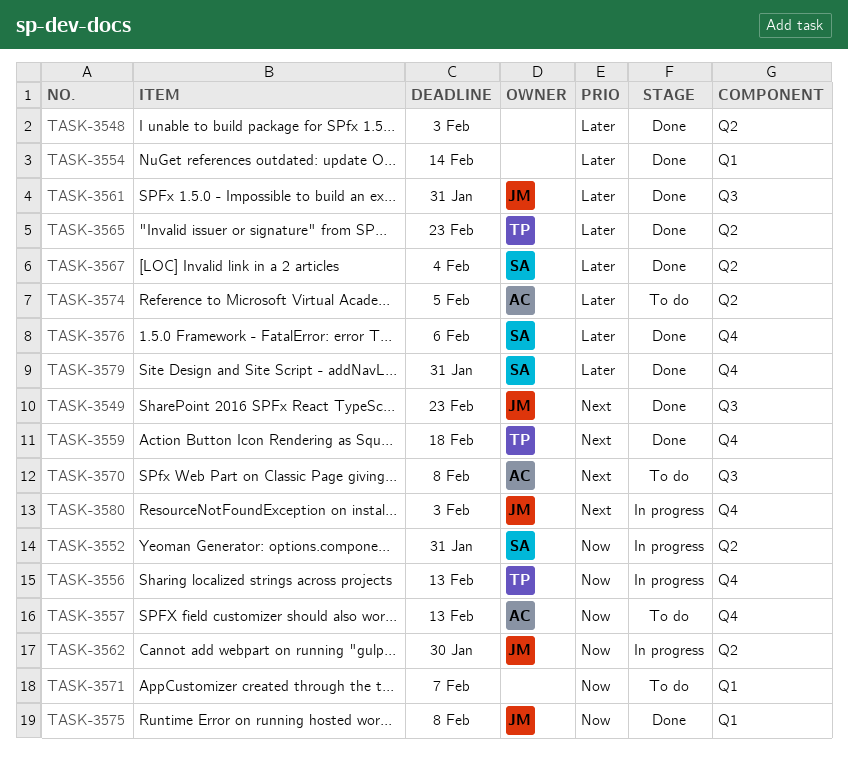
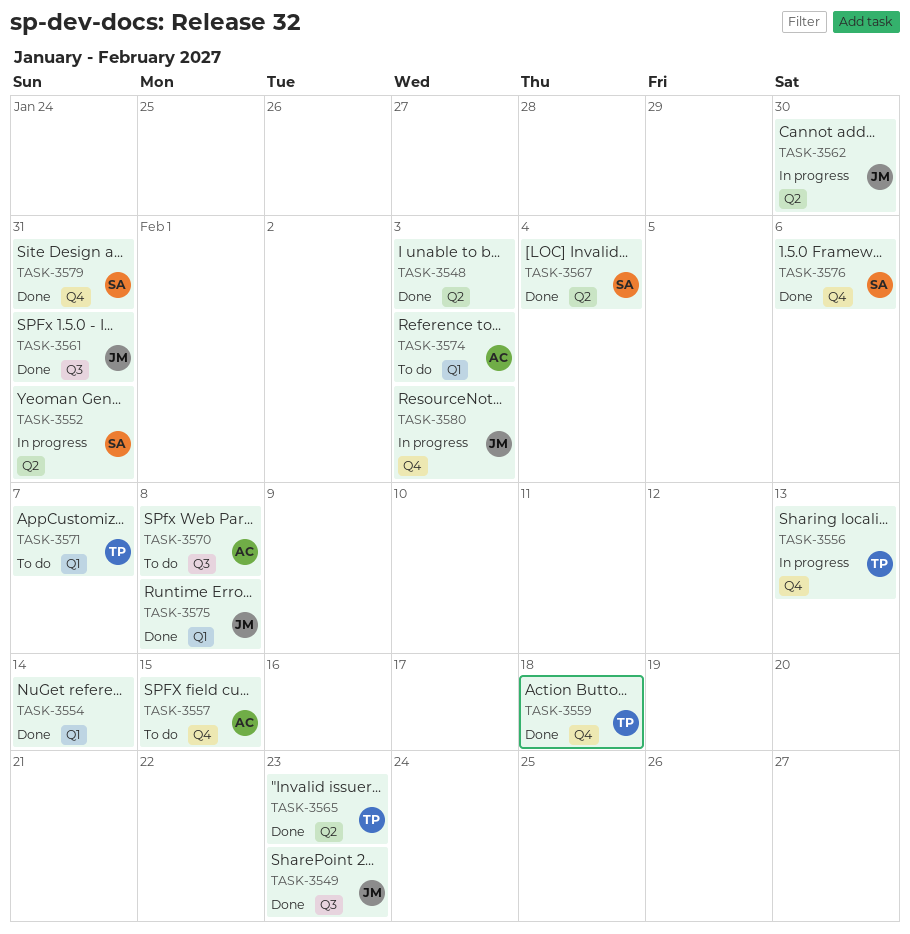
TASK-3557, due: Feb 13 -> Feb 15
TASK-3571, owner: none -> TP
TASK-3574, label: Q2 -> Q1
TASK-3574, due: Feb 5 -> Feb 3

